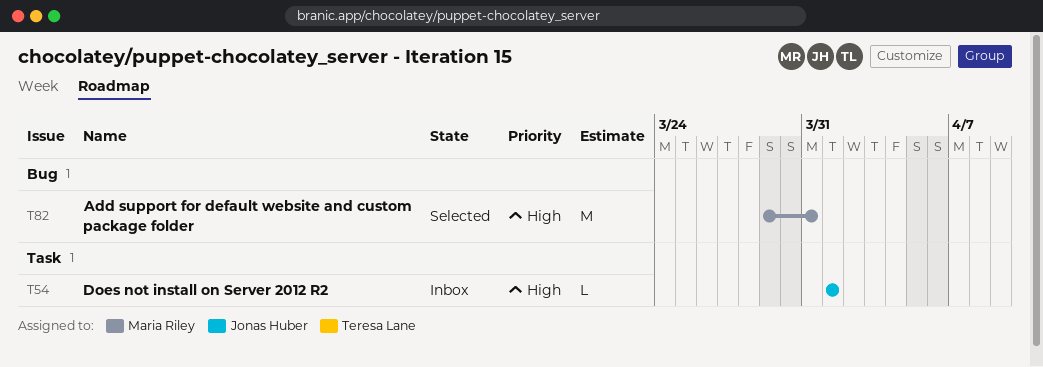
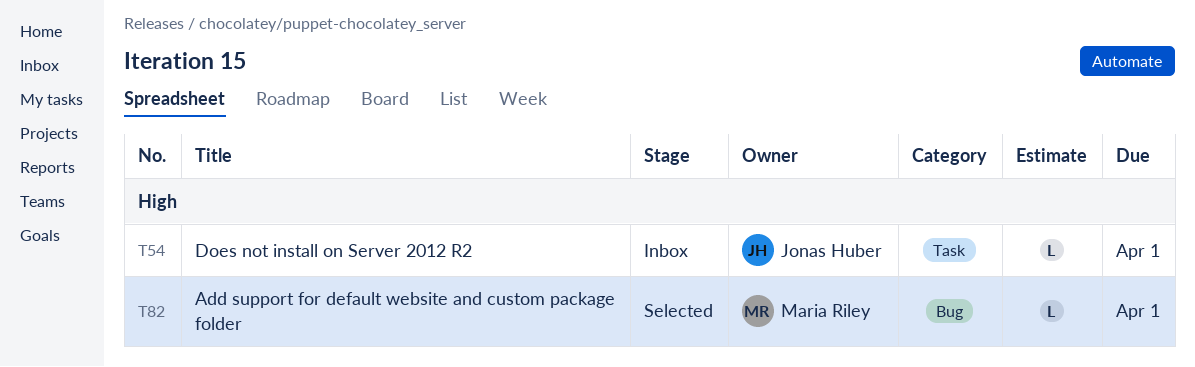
T82, estimate: M -> L
T82, due: Mar 31 -> Apr 1

